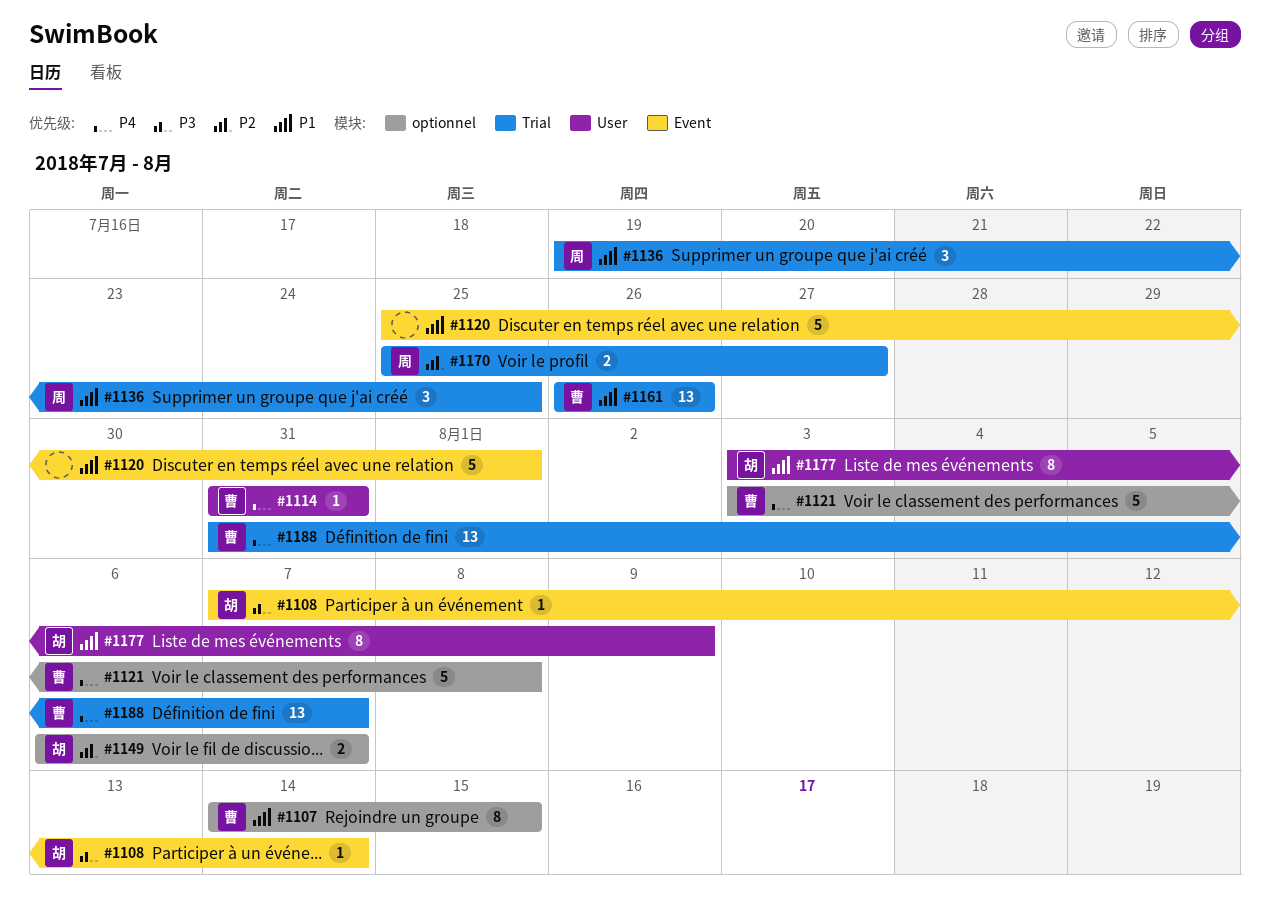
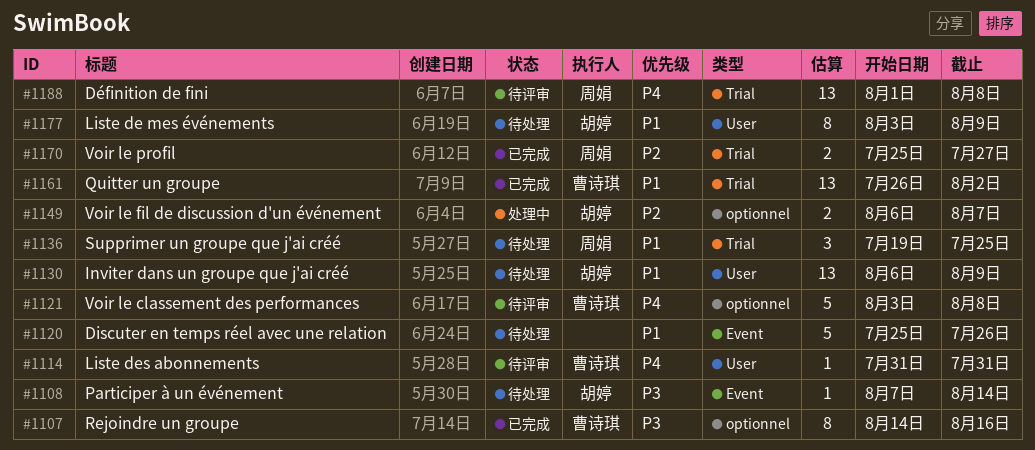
#1107, priority: P1 -> P3
#1107, due: Aug 15 -> Aug 16
#1120, due: Aug 1 -> Jul 26
#1130: none -> present
#1161, due: Jul 26 -> Aug 2
#1188, owner: 曹诗琪 -> 周娟
#1188, start: Jul 31 -> Aug 1
#1188, due: Aug 7 -> Aug 8

